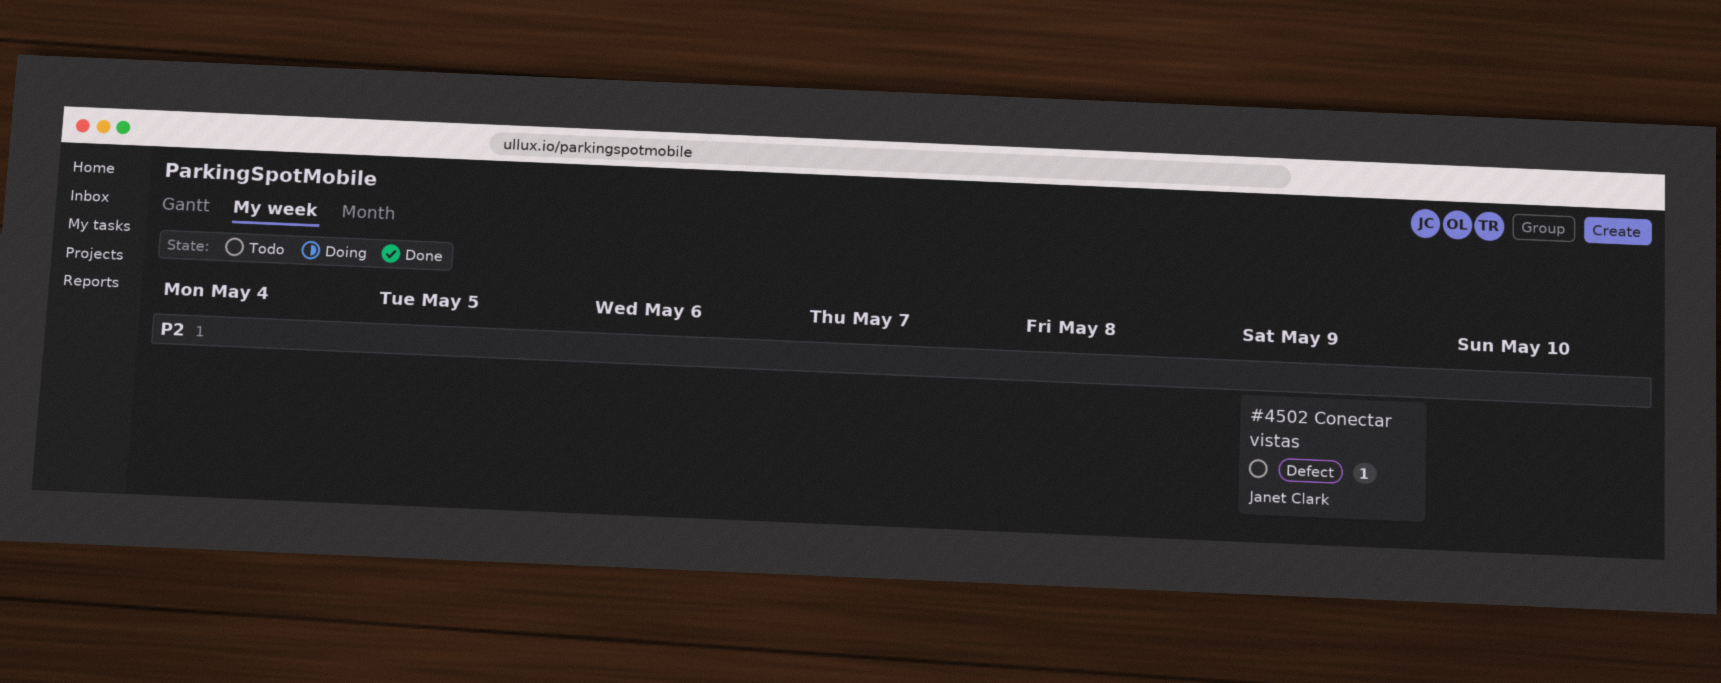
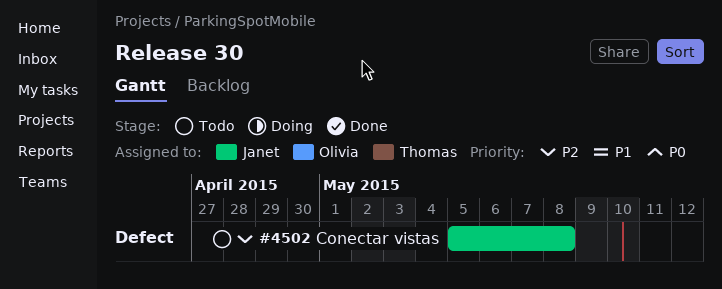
#4502, due: May 9 -> May 8

